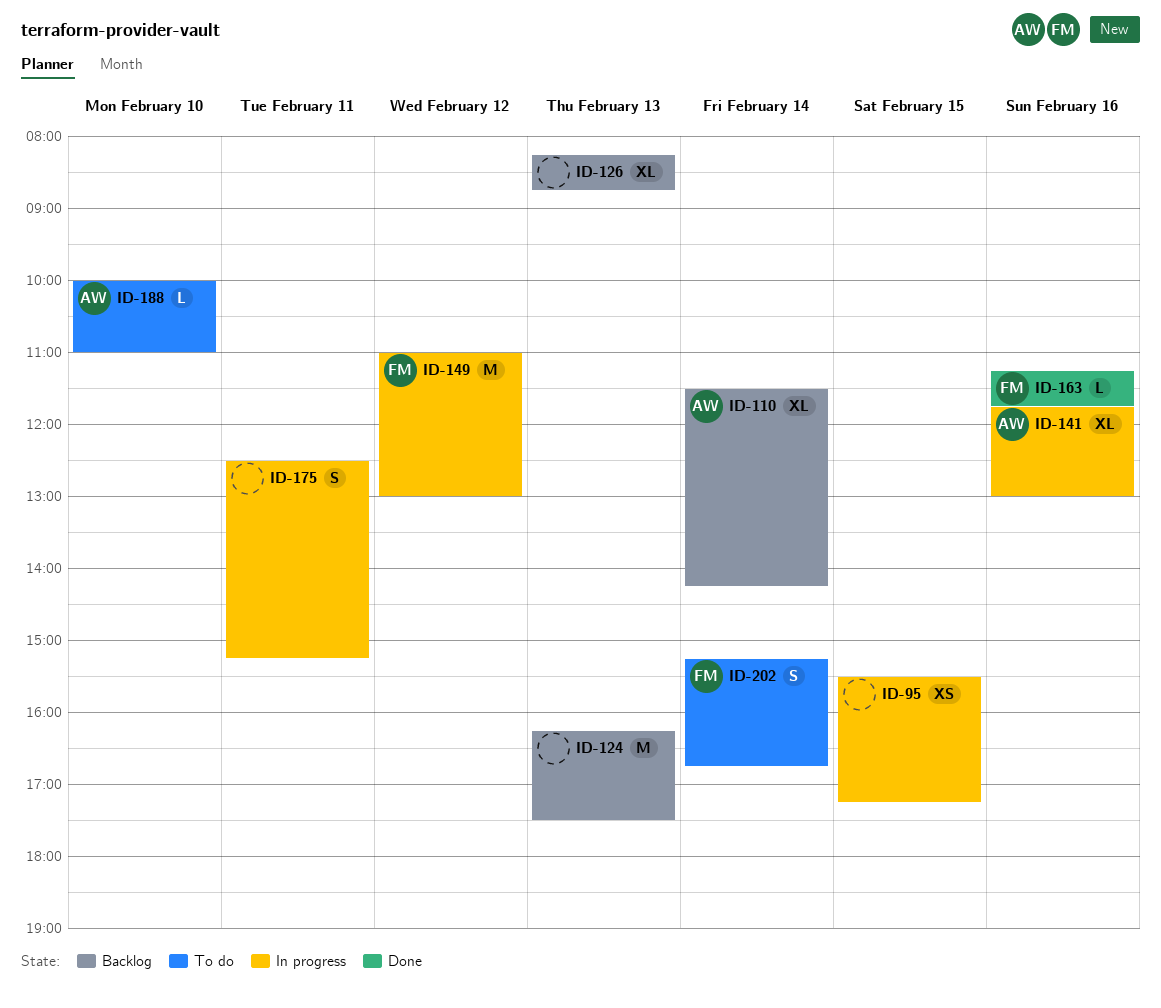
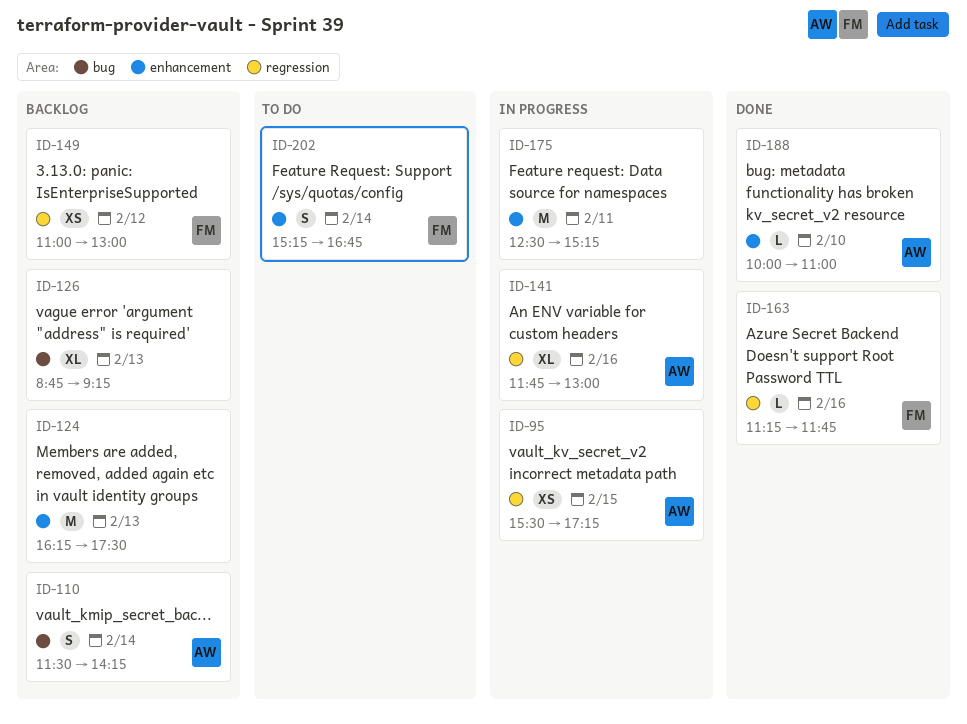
ID-95, owner: none -> AW
ID-110, estimate: XL -> S
ID-126, begins: 08:15 -> 08:45
ID-126, ends: 08:45 -> 09:15
ID-149, status: In progress -> Backlog
ID-149, estimate: M -> XS
ID-175, estimate: S -> M
ID-188, status: To do -> Done

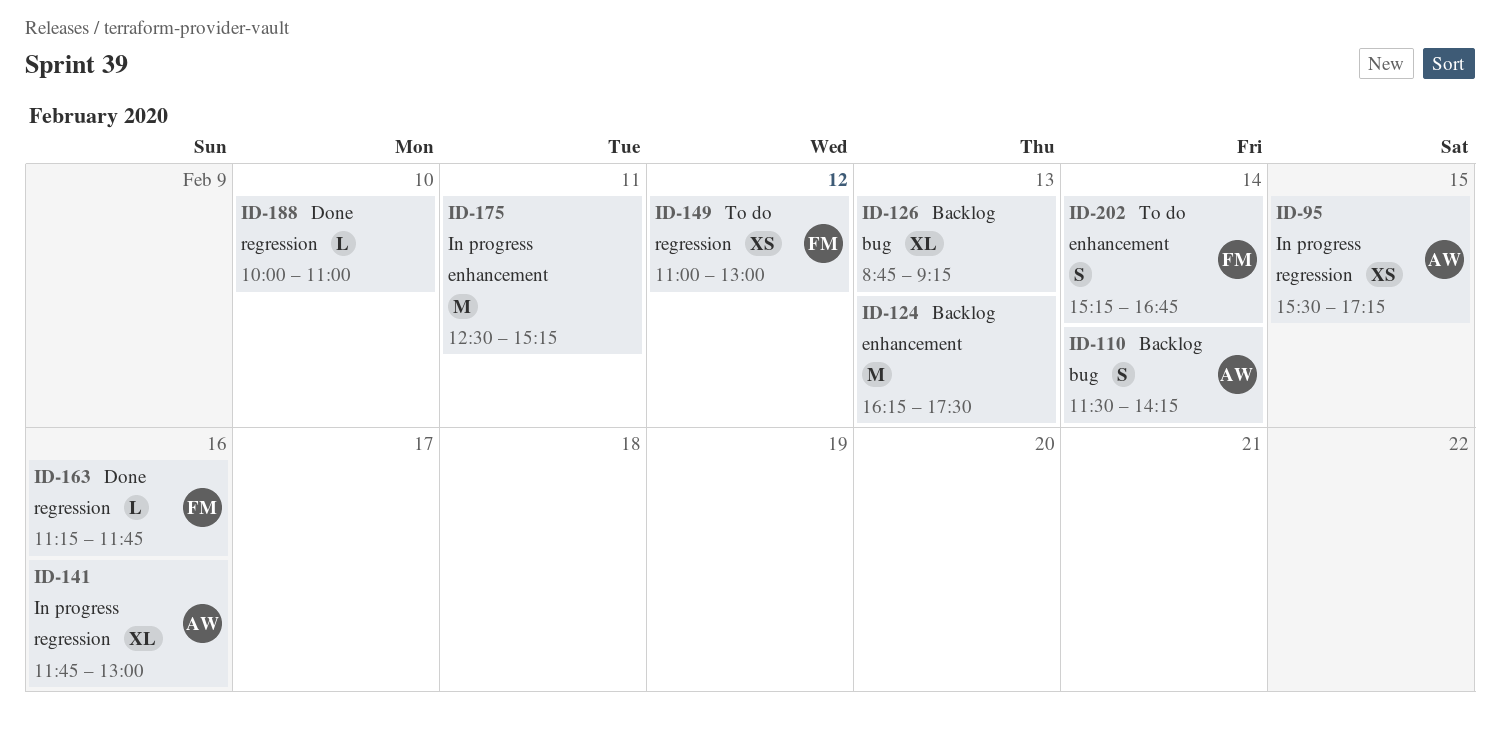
ID-149, status: Backlog -> To do
ID-188, owner: AW -> none
ID-188, label: enhancement -> regression

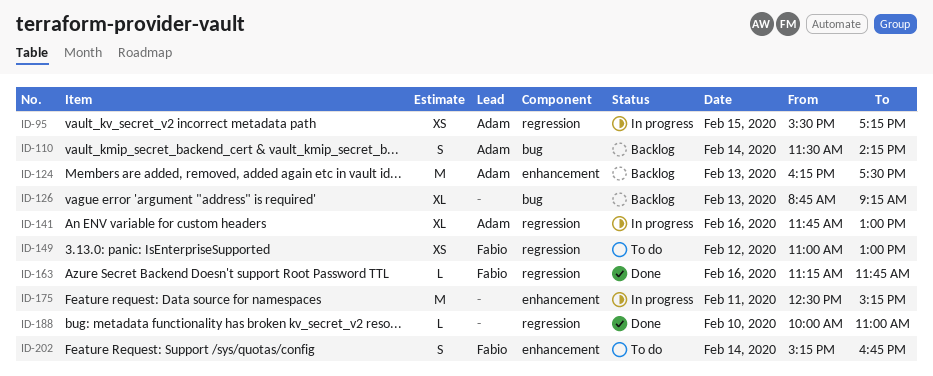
ID-124, owner: none -> Adam

